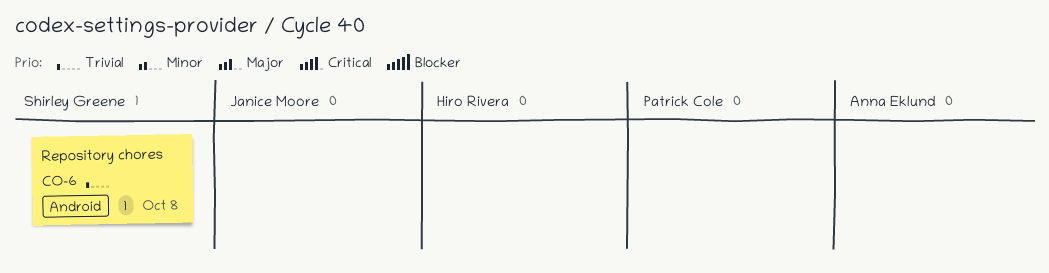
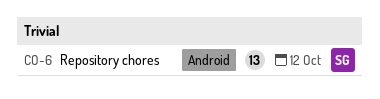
CO-6, estimate: 1 -> 13
CO-6, due: Oct 8 -> Oct 12

